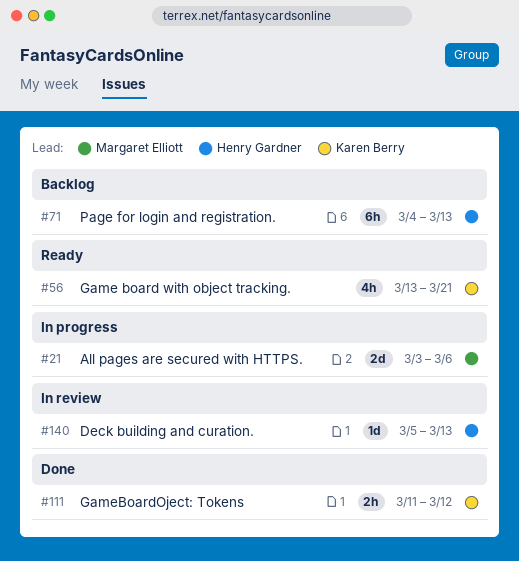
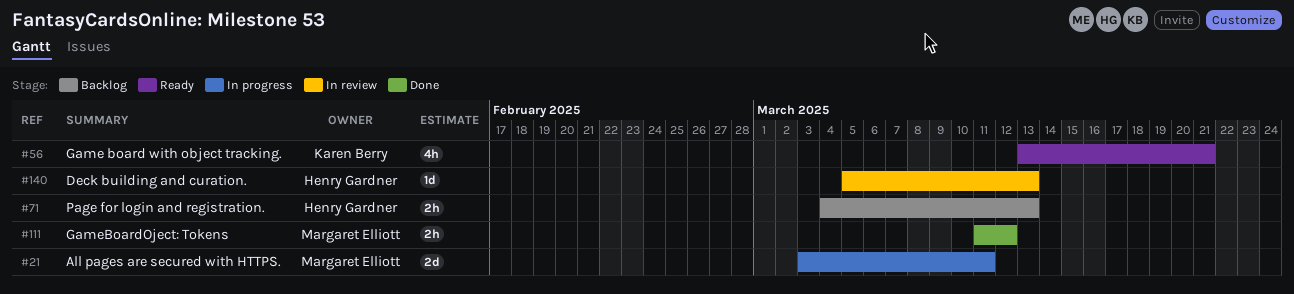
#21, due: Mar 6 -> Mar 11
#71, estimate: 6h -> 2h
#111, owner: Karen Berry -> Margaret Elliott

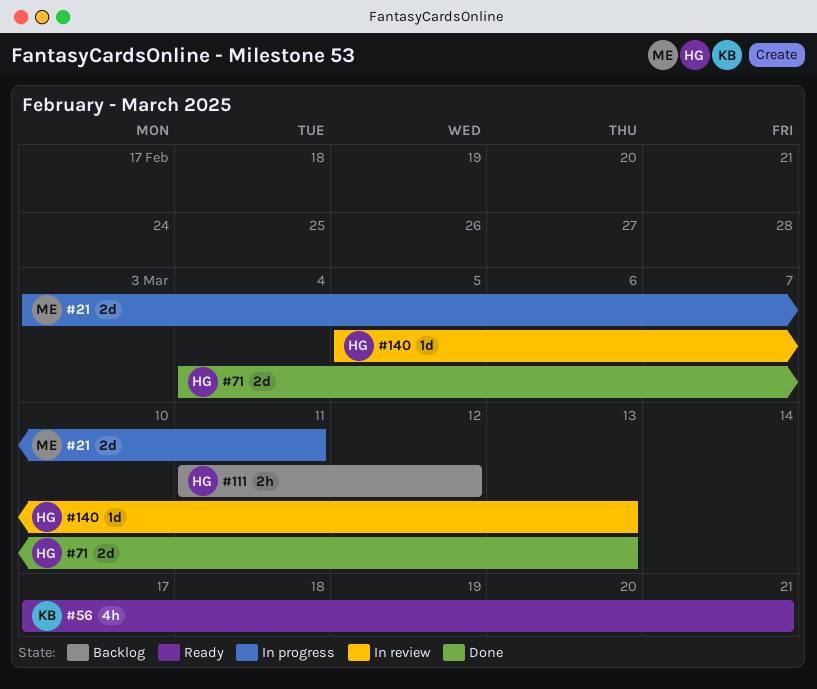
#56, start: Mar 13 -> Mar 17
#71, status: Backlog -> Done
#71, estimate: 2h -> 2d
#111, status: Done -> Backlog
#111, owner: Margaret Elliott -> Henry Gardner

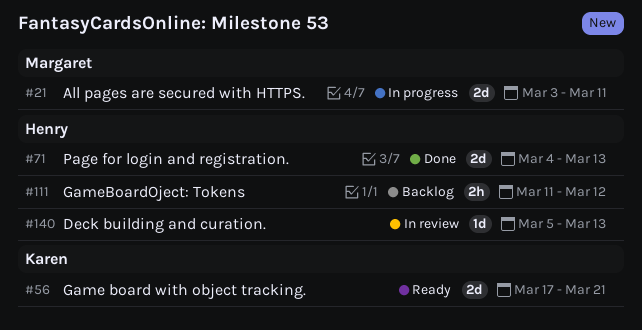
#56, estimate: 4h -> 2d

